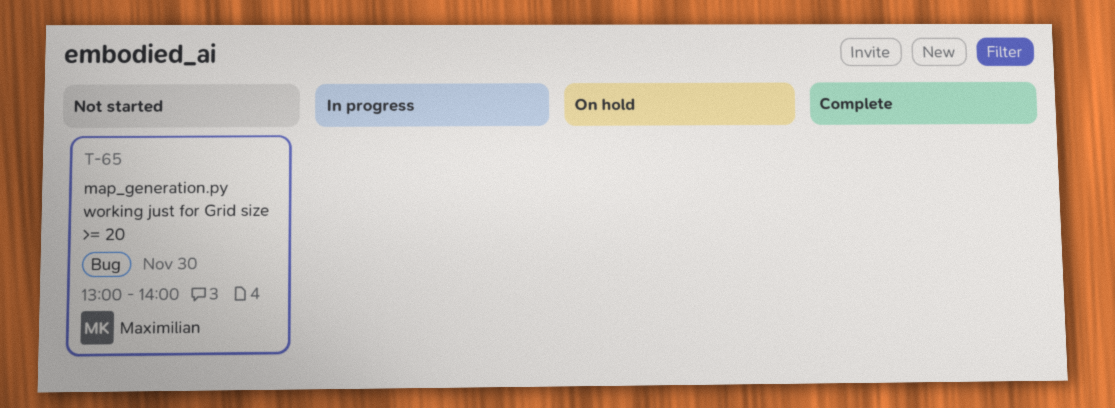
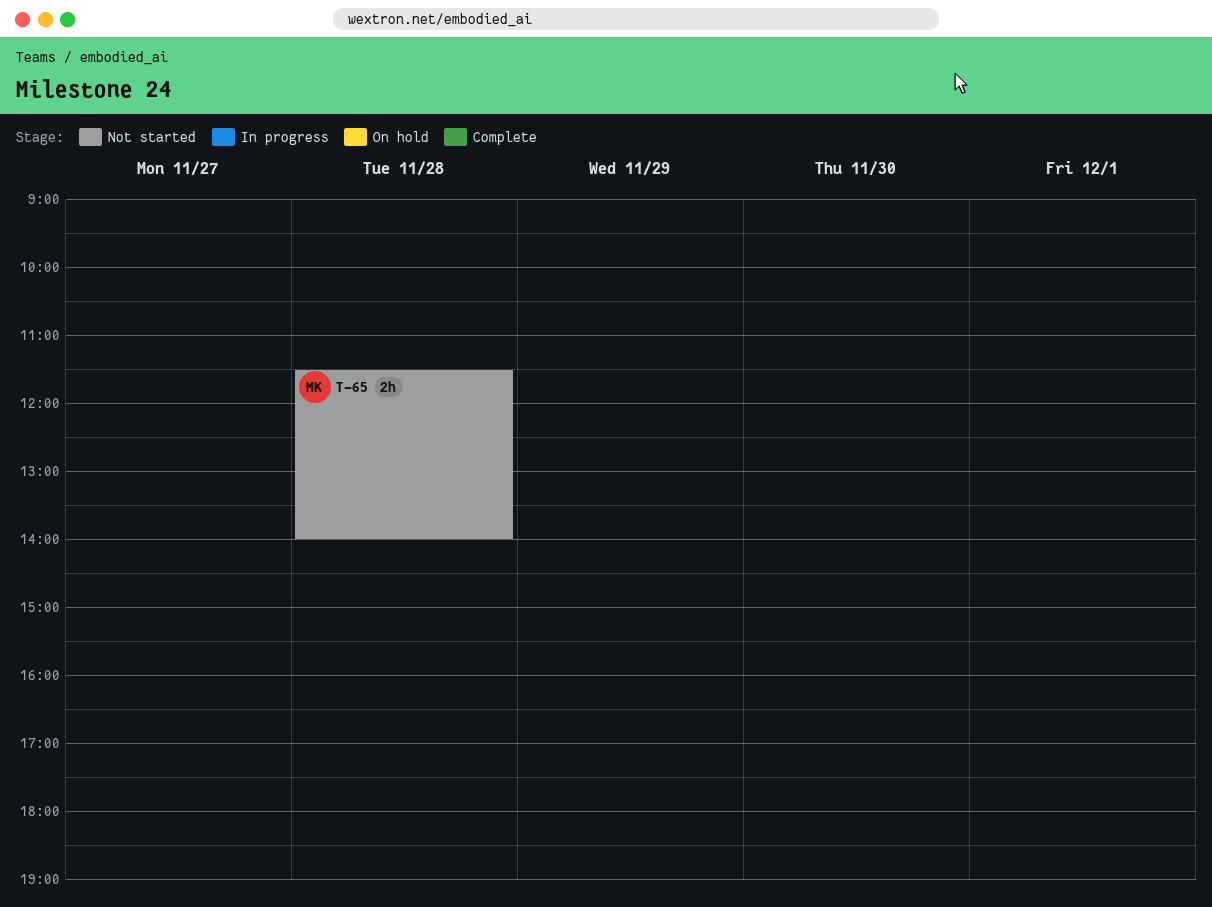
T-65, day: Nov 30 -> Nov 28
T-65, begins: 13:00 -> 11:30

